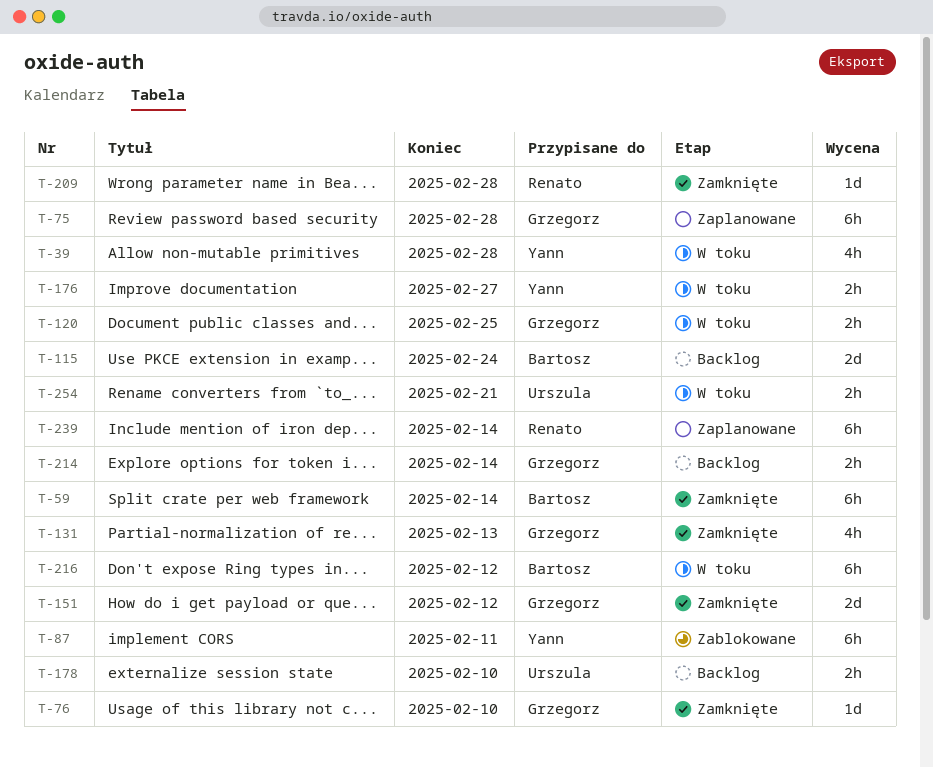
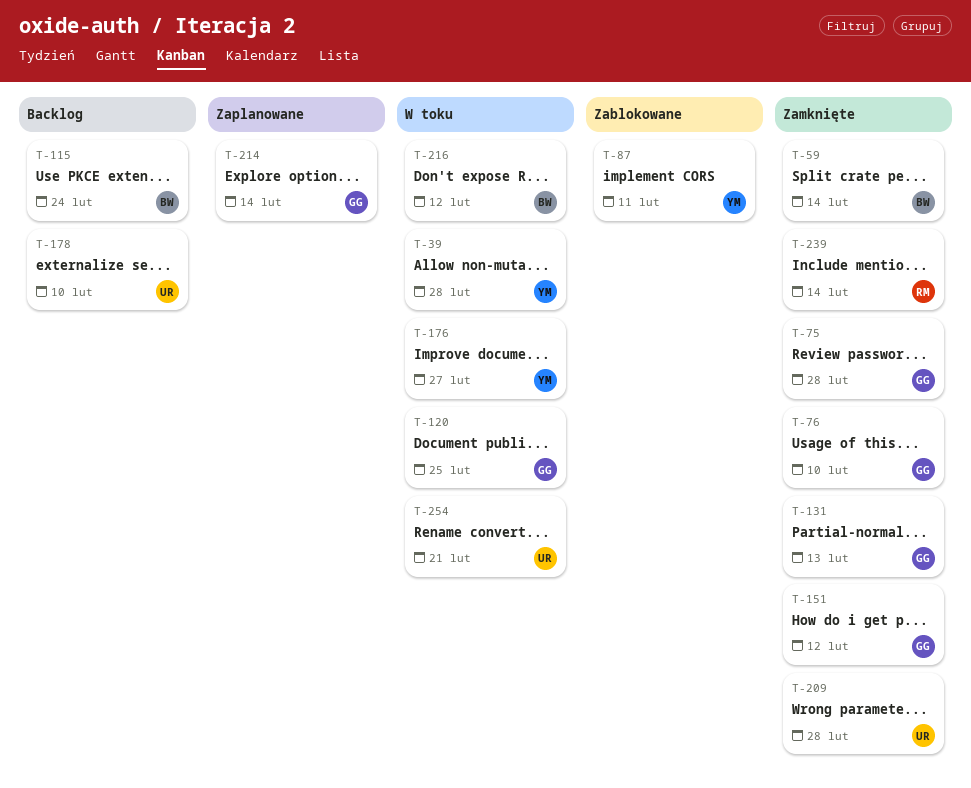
T-75, status: Zaplanowane -> Zamknięte
T-209, owner: Renato -> Urszula
T-214, status: Backlog -> Zaplanowane
T-239, status: Zaplanowane -> Zamknięte

